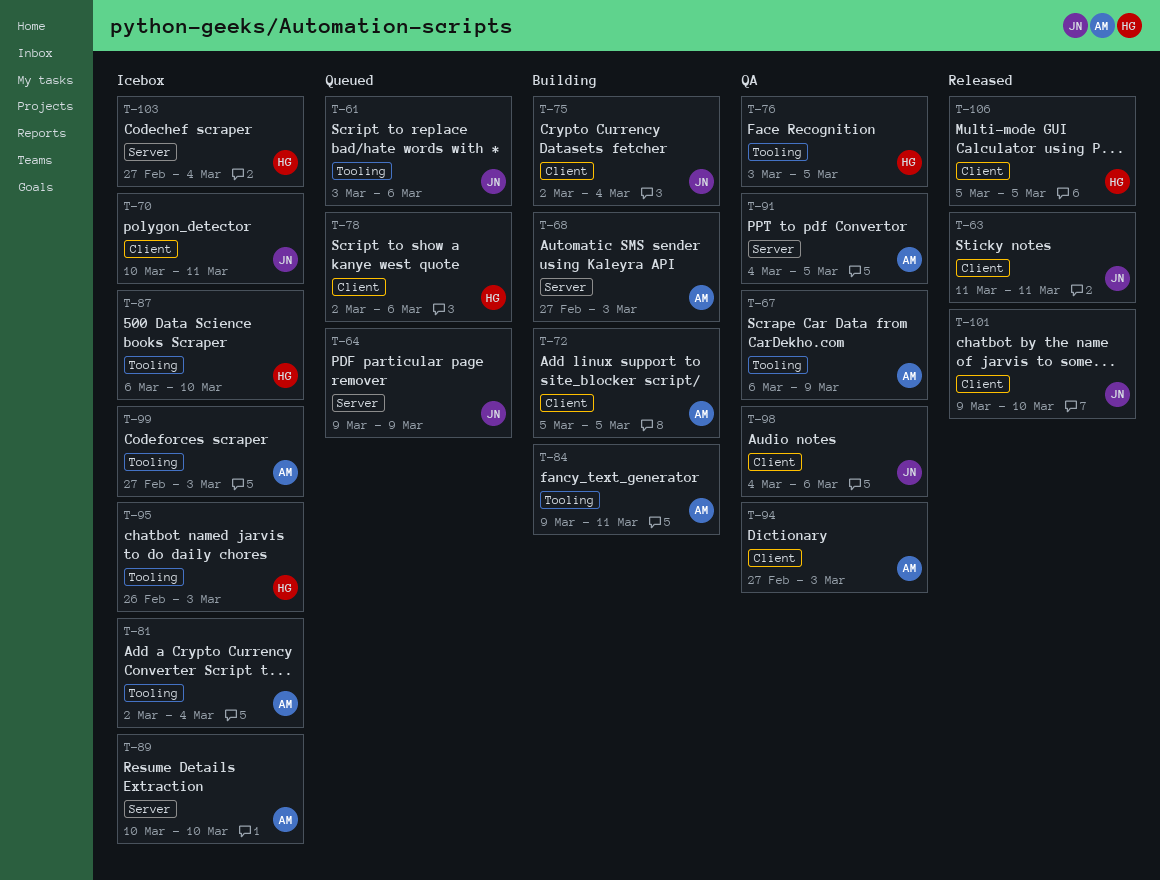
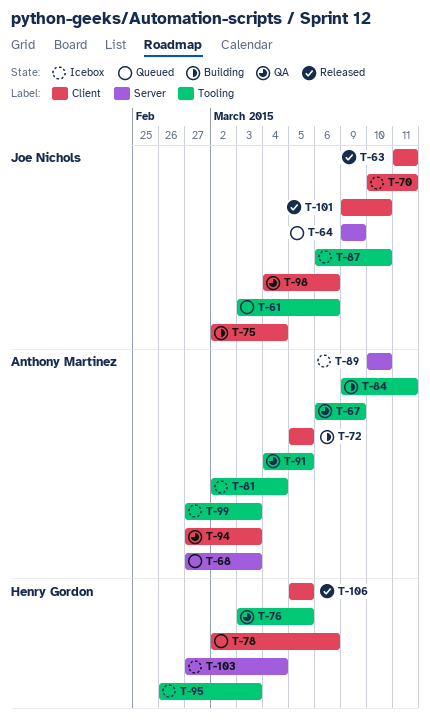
T-68, status: Building -> Queued
T-87, owner: Henry Gordon -> Joe Nichols
T-91, label: Server -> Tooling

